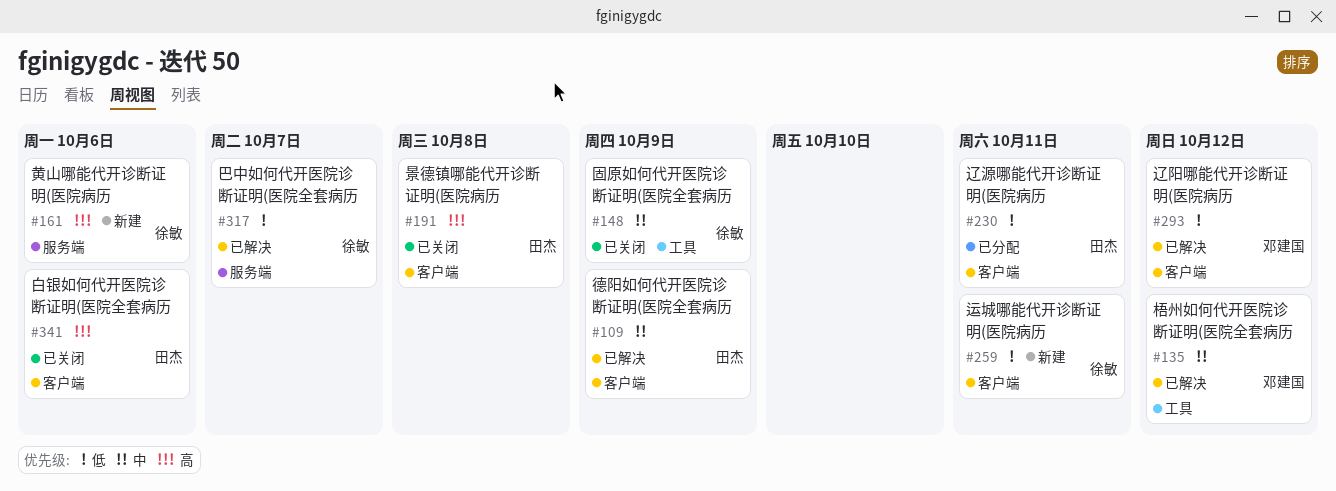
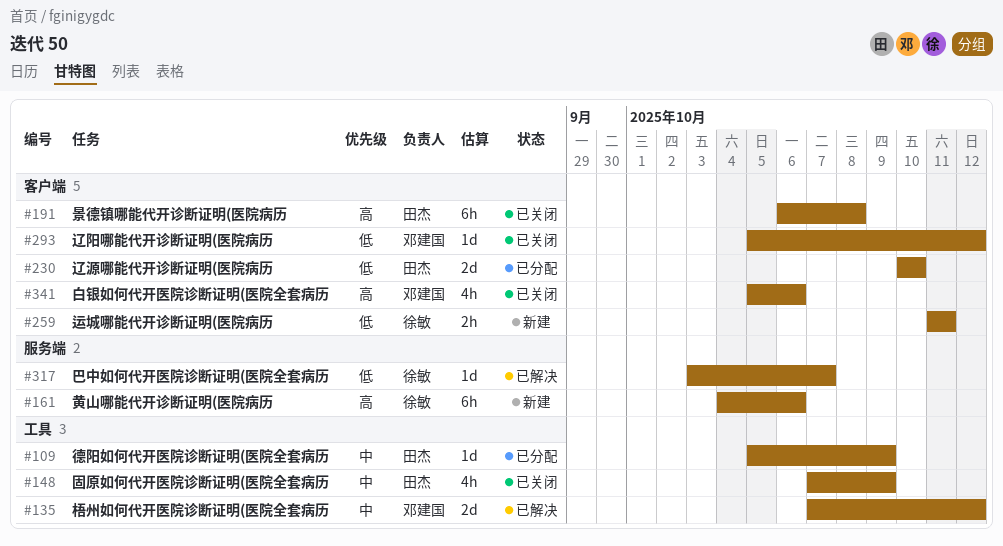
#109, status: 已解决 -> 已分配
#109, label: 客户端 -> 工具
#148, owner: 徐敏 -> 田杰
#230, due: Oct 11 -> Oct 10
#293, status: 已解决 -> 已关闭
#341, owner: 田杰 -> 邓建国

